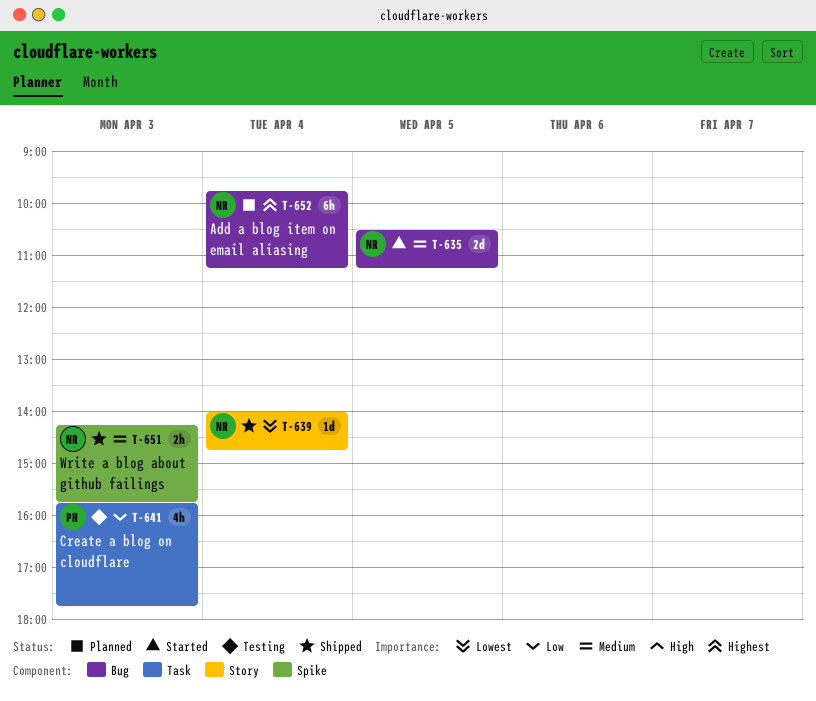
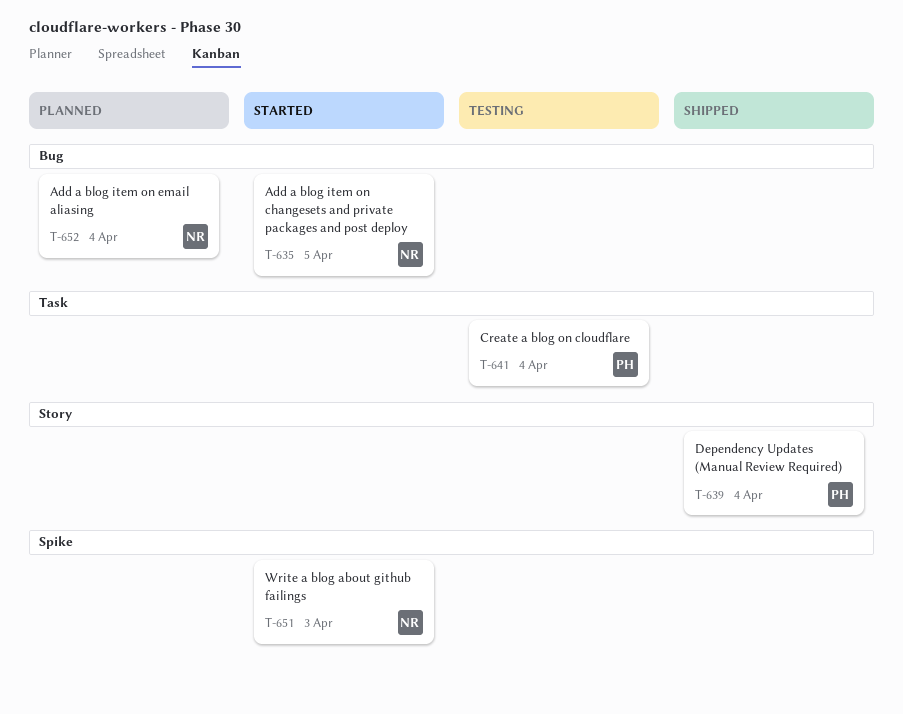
T-639, owner: NR -> PH
T-641, day: Apr 3 -> Apr 4
T-651, status: Shipped -> Started

